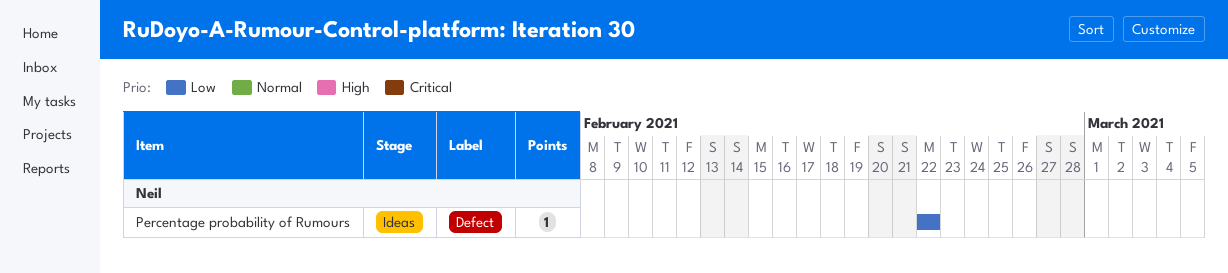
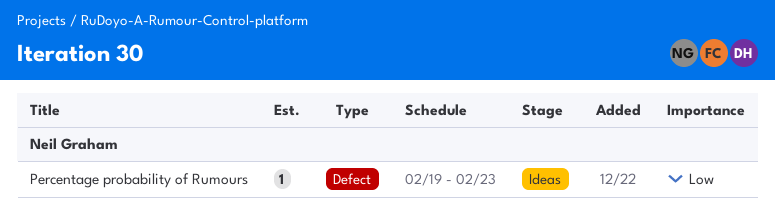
Percentage probability of Rumours, start: Feb 22 -> Feb 19
Percentage probability of Rumours, due: Feb 22 -> Feb 23

